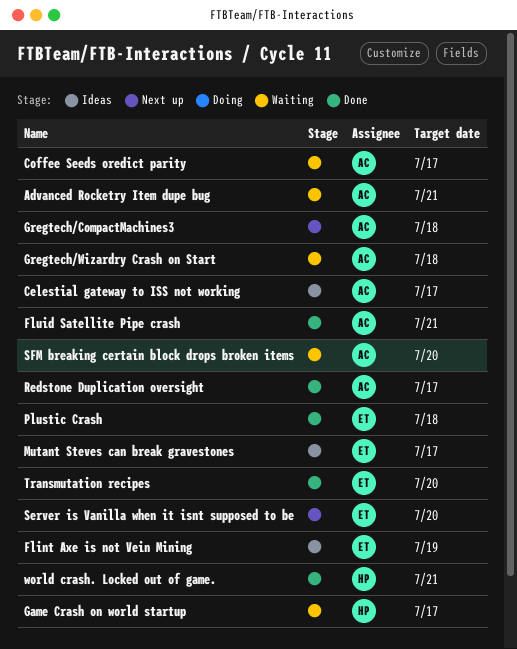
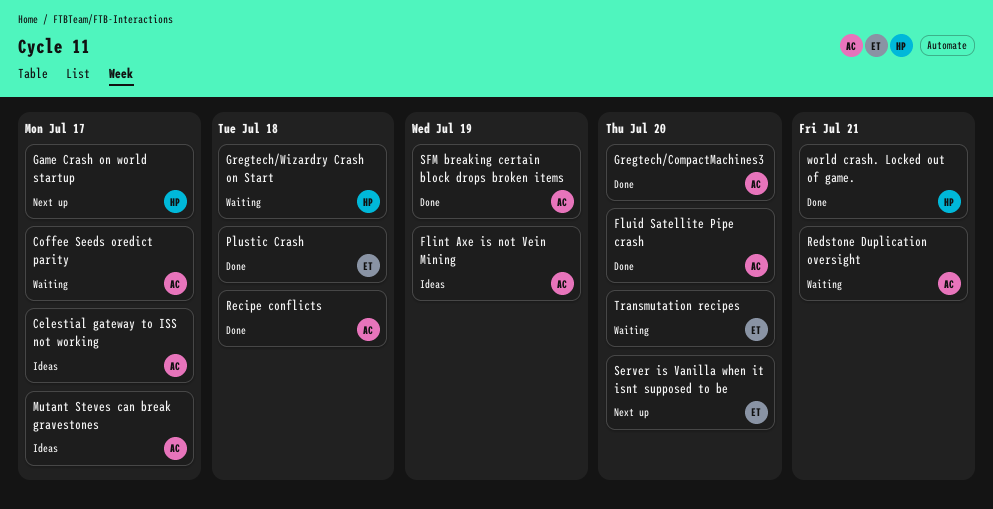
Advanced Rocketry Item dupe bug: present -> none
Flint Axe is not Vein Mining, owner: ET -> AC
Fluid Satellite Pipe crash, due: Jul 21 -> Jul 20
Game Crash on world startup, status: Waiting -> Next up
Gregtech/CompactMachines3, status: Next up -> Done
Gregtech/CompactMachines3, due: Jul 18 -> Jul 20
Gregtech/Wizardry Crash on Start, owner: AC -> HP
Mutant Steves can break gravestones, owner: ET -> AC
Recipe conflicts: none -> present
Redstone Duplication oversight, status: Done -> Waiting
Redstone Duplication oversight, due: Jul 17 -> Jul 21
SFM breaking certain block drops broken items, status: Waiting -> Done
SFM breaking certain block drops broken items, due: Jul 20 -> Jul 19
Transmutation recipes, status: Done -> Waiting

